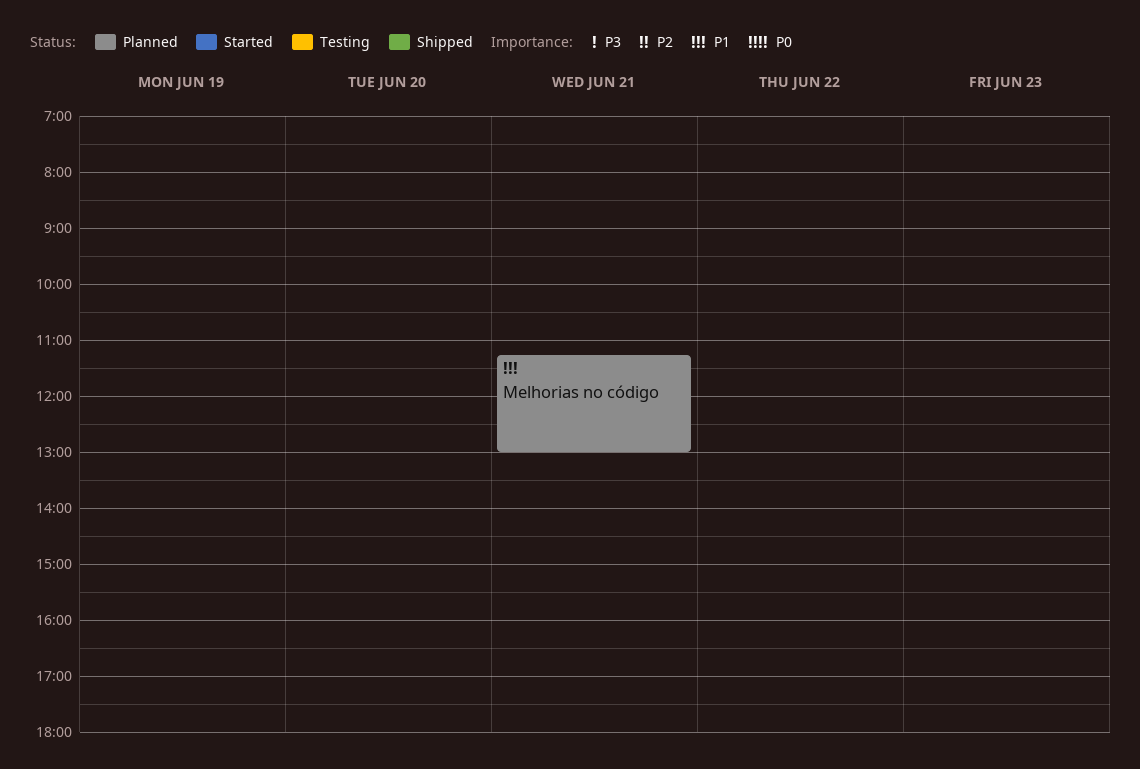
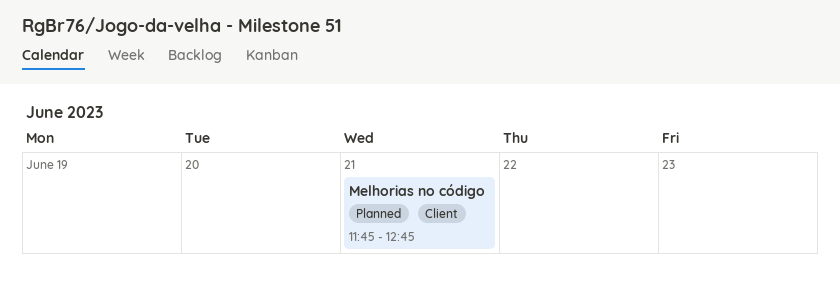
Melhorias no código, begins: 11:15 -> 11:45
Melhorias no código, ends: 13:00 -> 12:45

